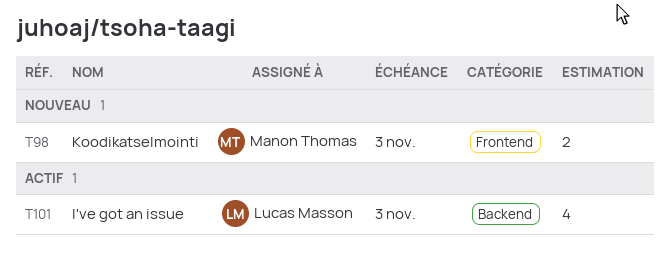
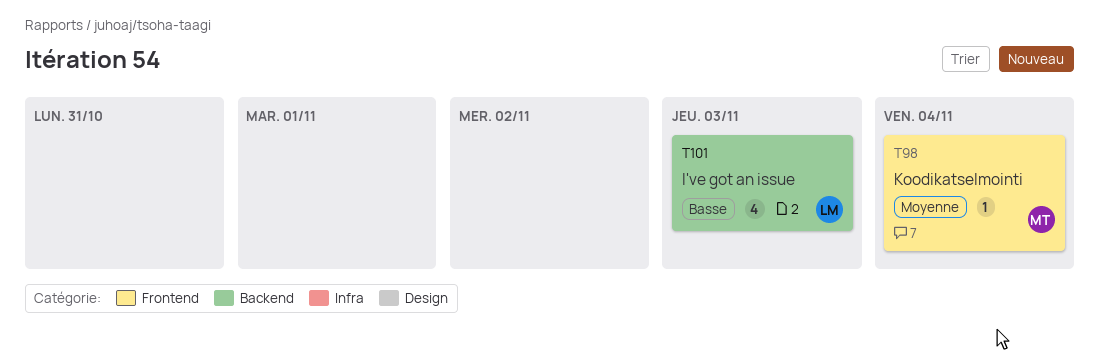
T98, estimate: 2 -> 1
T98, due: Nov 3 -> Nov 4

